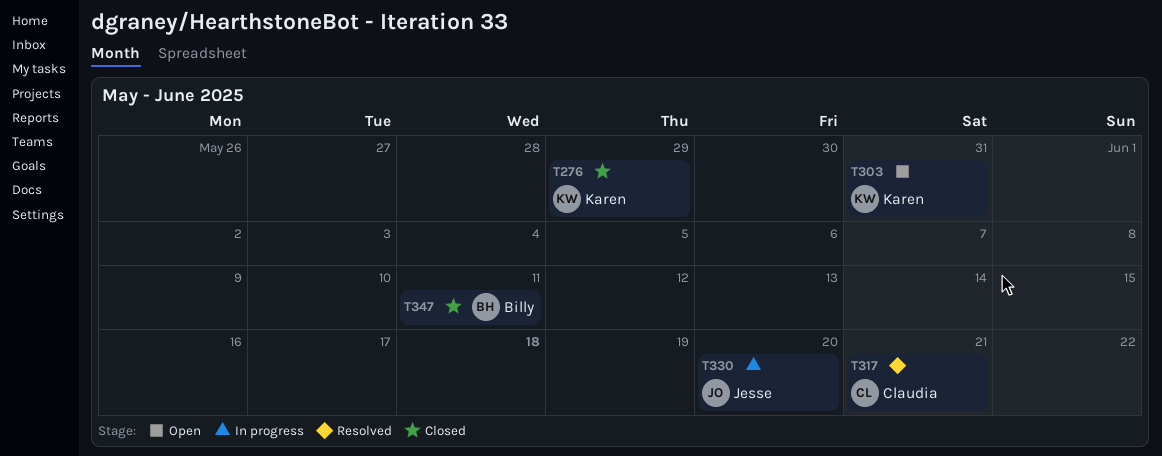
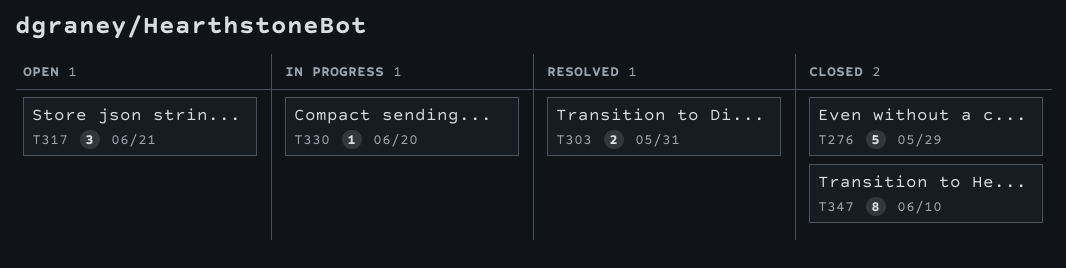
T303, status: Open -> Resolved
T317, status: Resolved -> Open
T347, due: Jun 11 -> Jun 10

